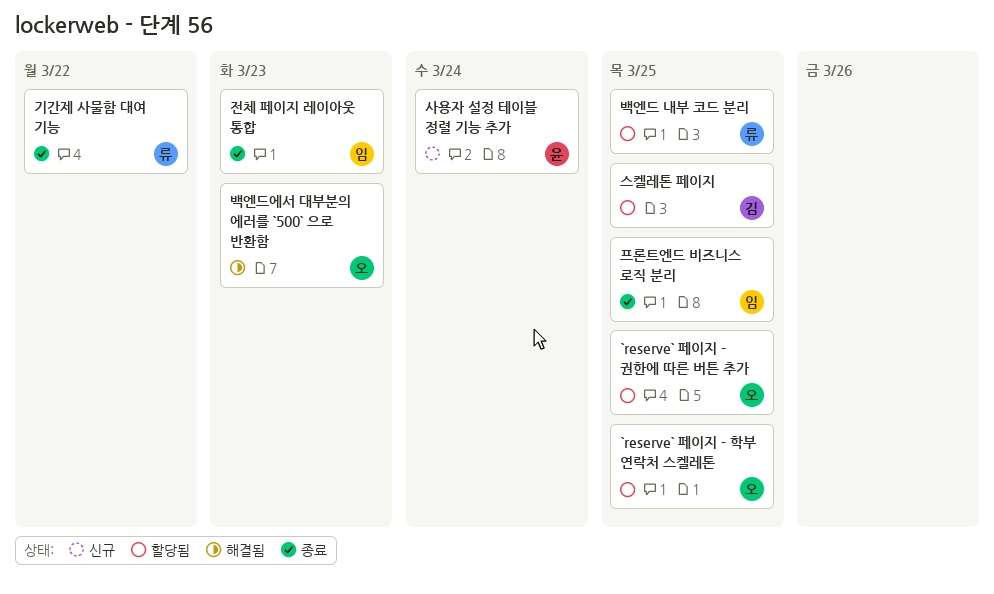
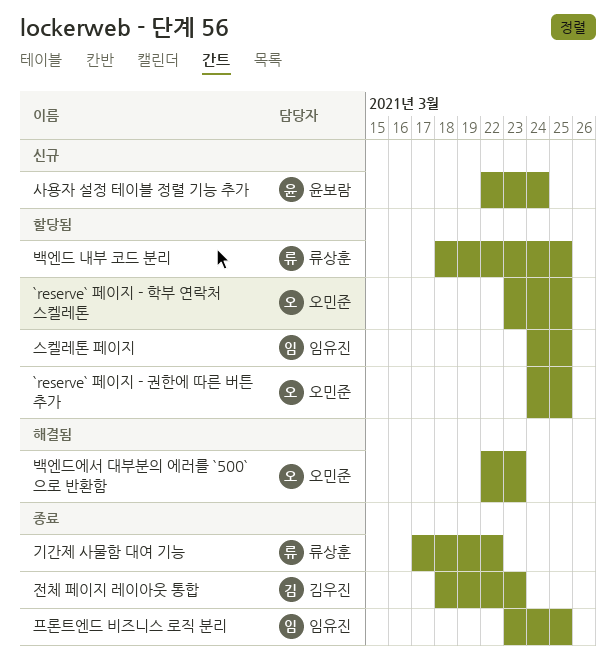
스켈레톤 페이지, owner: 김우진 -> 임유진
전체 페이지 레이아웃 통합, owner: 임유진 -> 김우진

